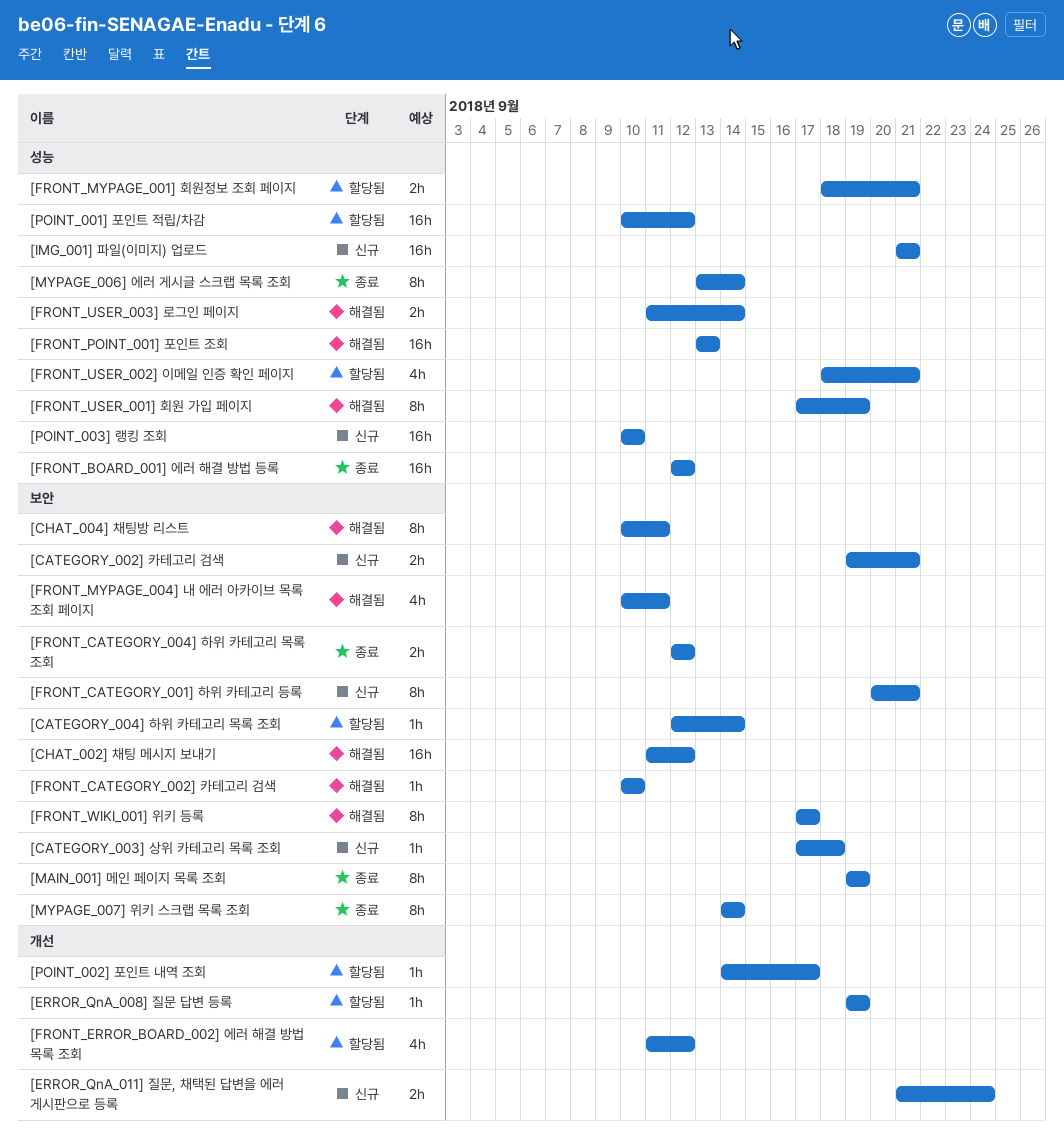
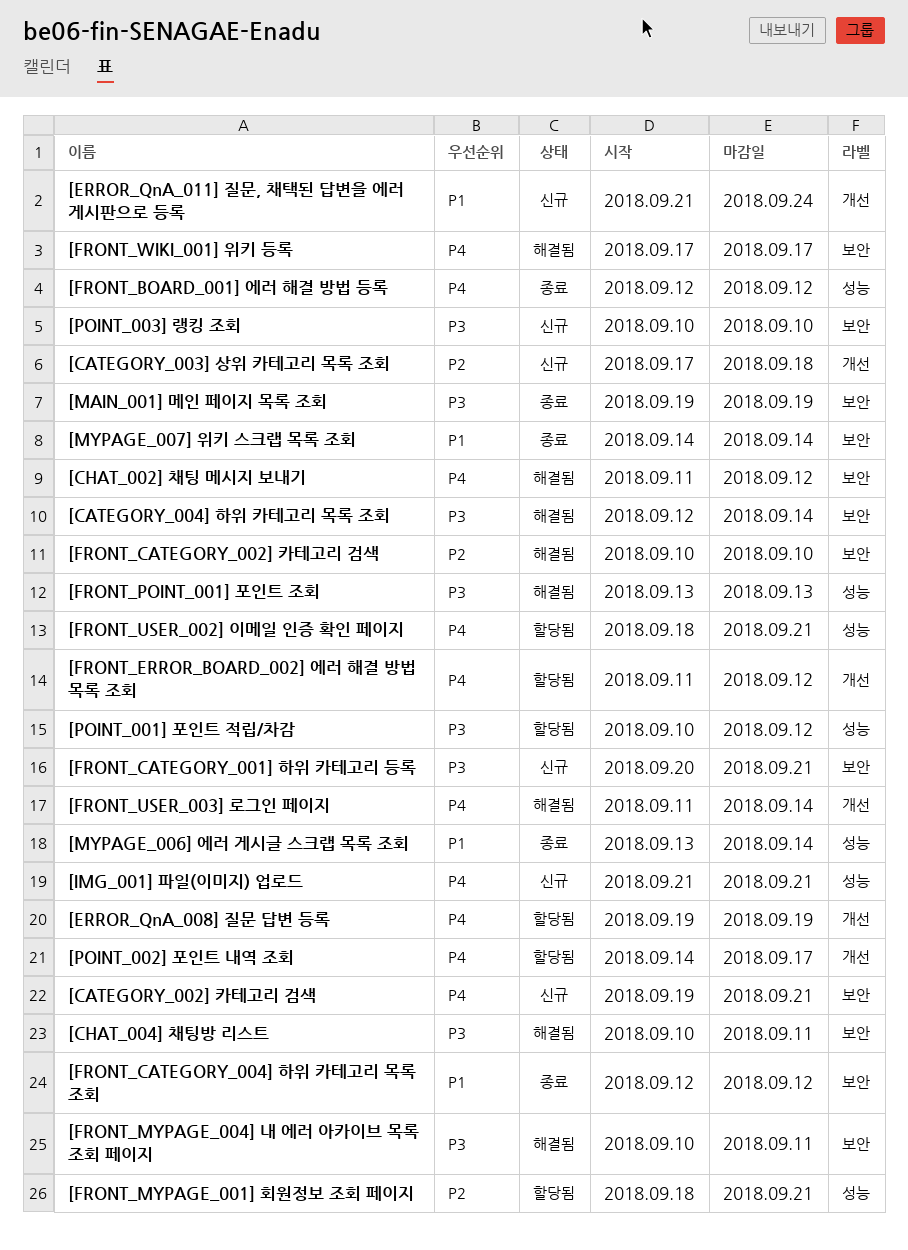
[CATEGORY_003] 상위 카테고리 목록 조회, label: 보안 -> 개선
[CATEGORY_004] 하위 카테고리 목록 조회, status: 할당됨 -> 해결됨
[FRONT_USER_001] 회원 가입 페이지: present -> none
[FRONT_USER_003] 로그인 페이지, label: 성능 -> 개선
[POINT_003] 랭킹 조회, label: 성능 -> 보안

